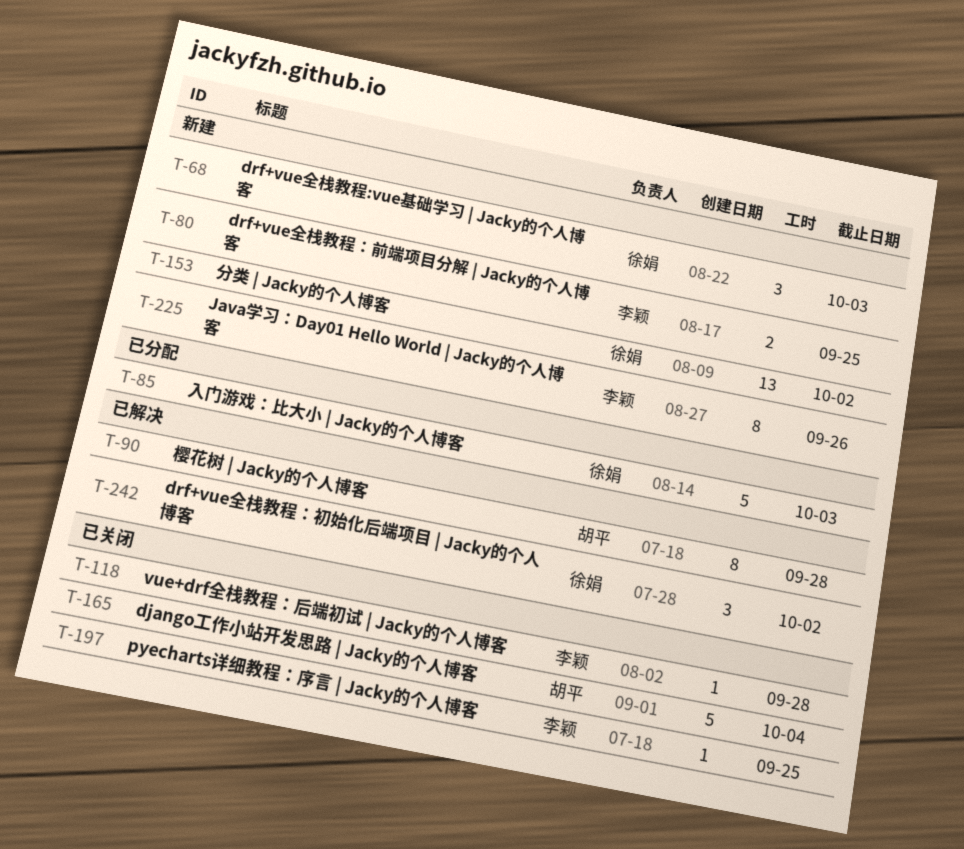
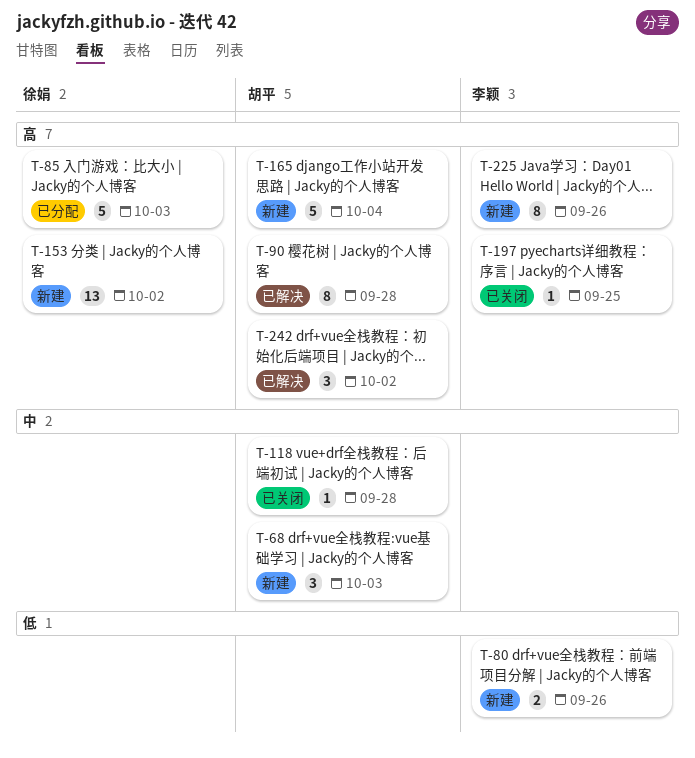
T-68, owner: 徐娟 -> 胡平
T-80, due: Sep 25 -> Sep 26
T-118, owner: 李颖 -> 胡平
T-165, status: 已关闭 -> 新建
T-242, owner: 徐娟 -> 胡平

